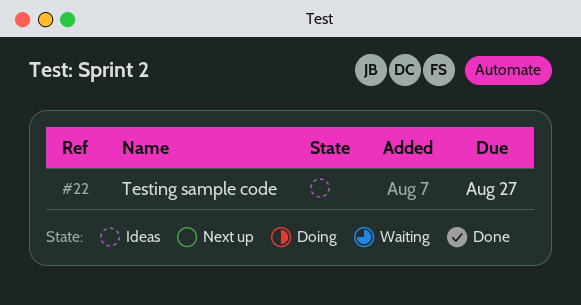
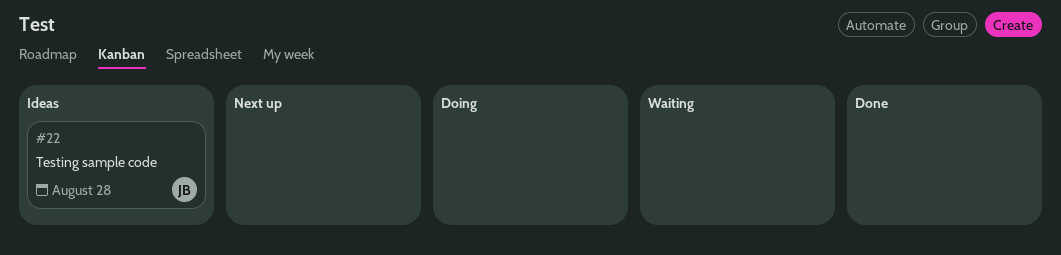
#22, due: Aug 27 -> Aug 28

